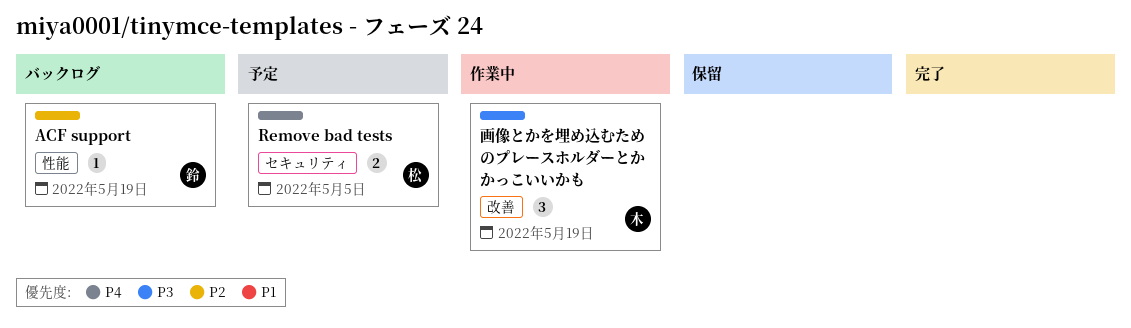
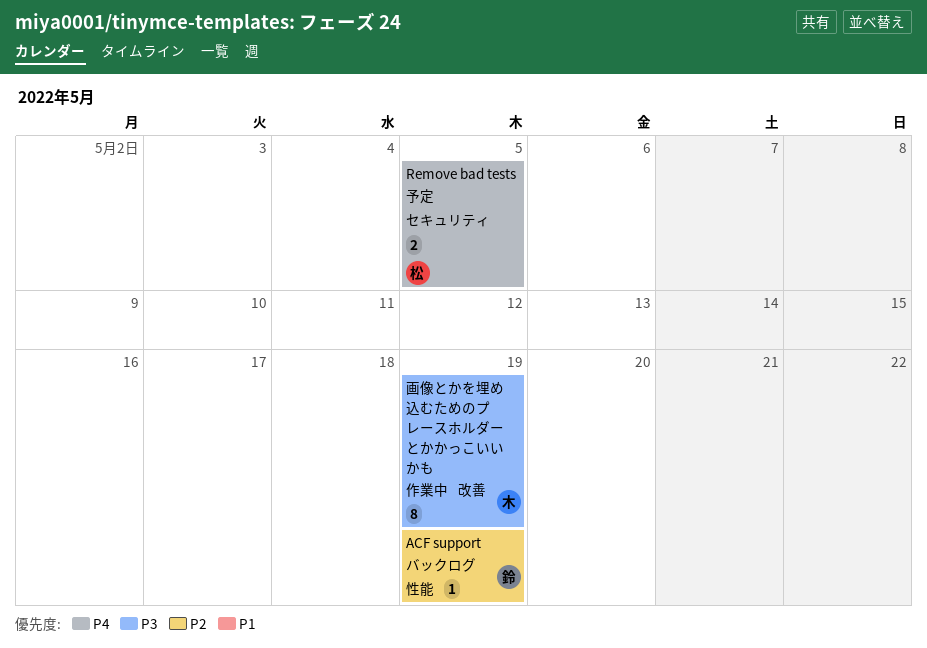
画像とかを埋め込むためのプレースホルダーとかかっこいいかも, estimate: 3 -> 8

